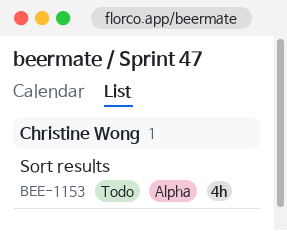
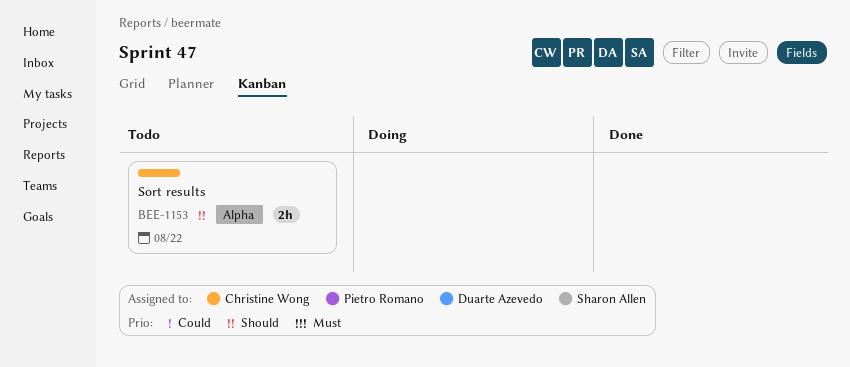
BEE-1153, estimate: 4h -> 2h

